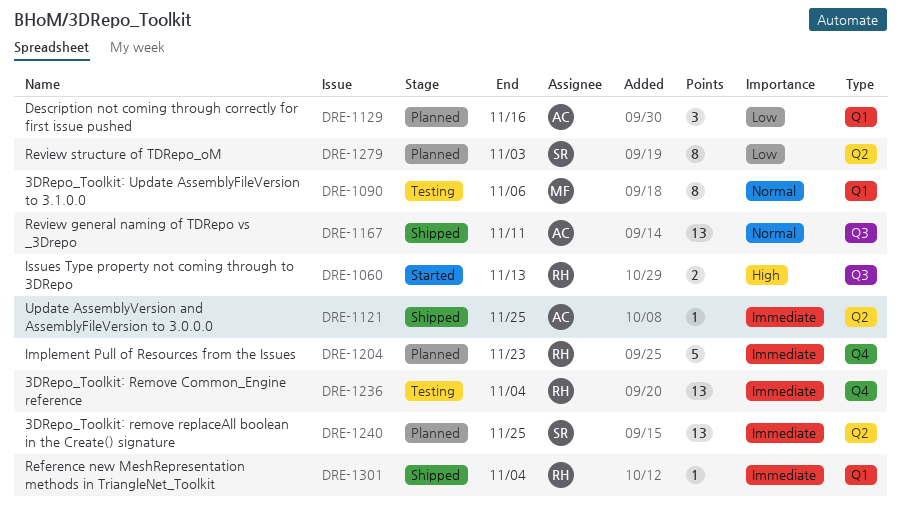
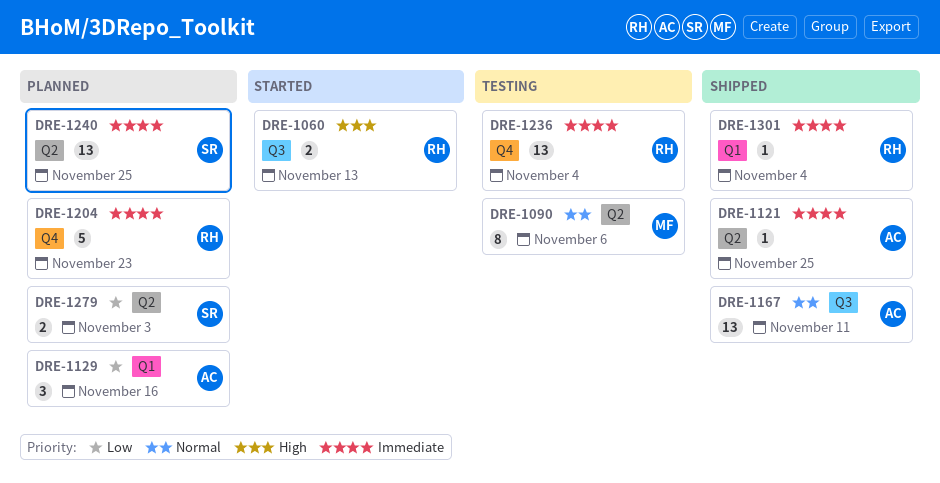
DRE-1090, label: Q1 -> Q2
DRE-1279, estimate: 8 -> 2

